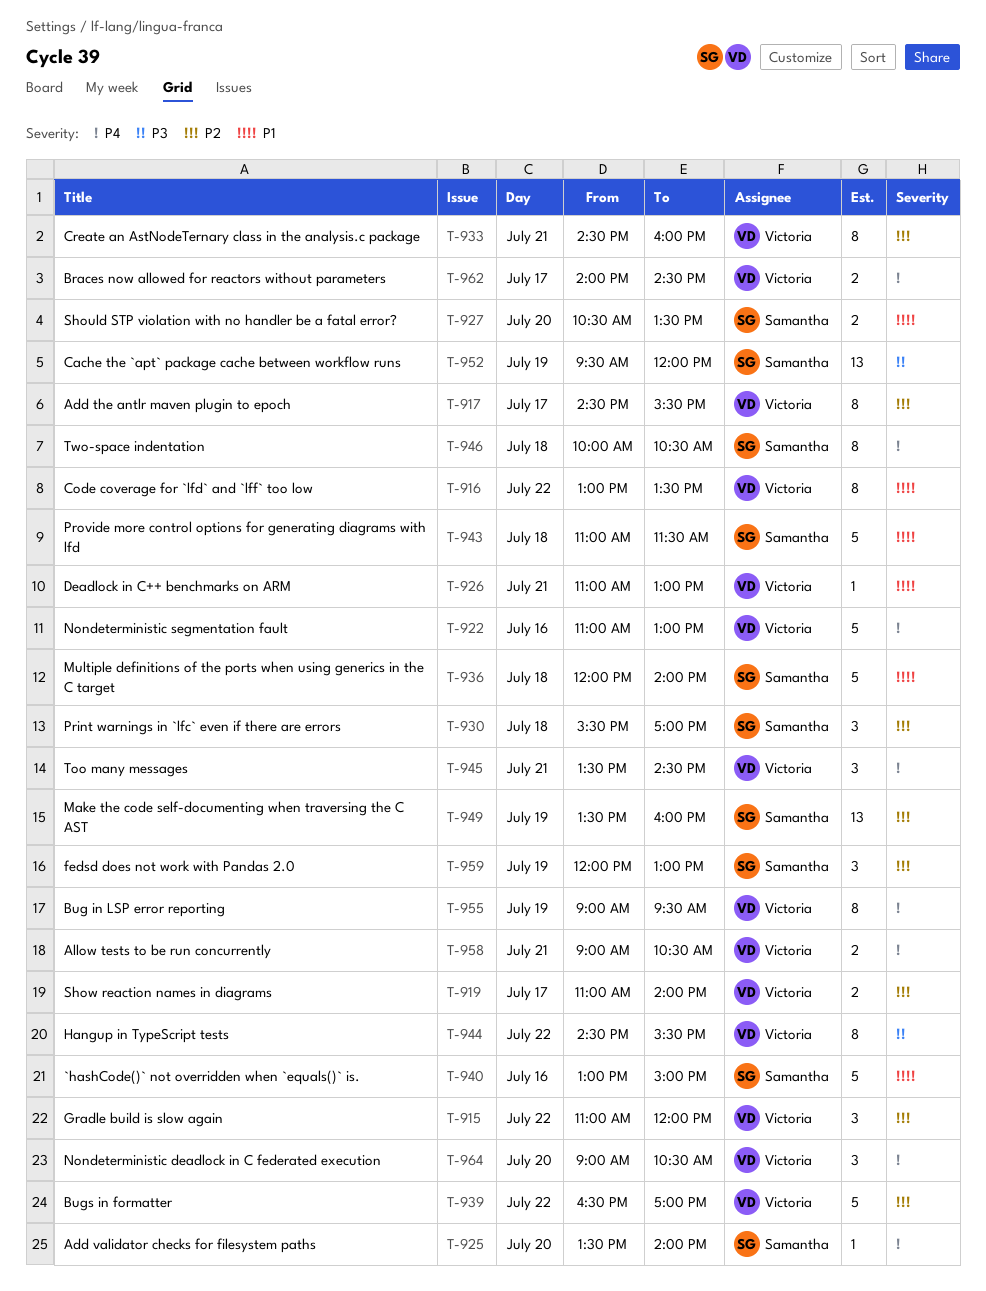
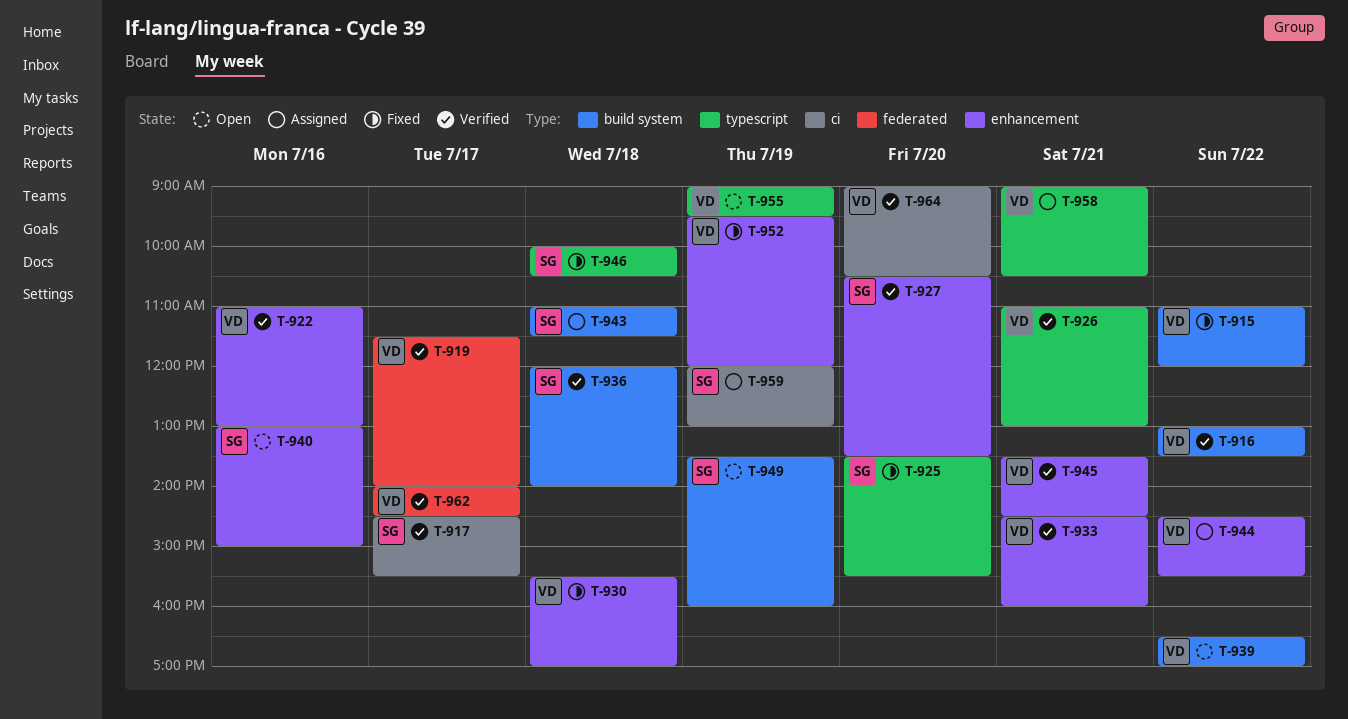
T-917, owner: Victoria -> Samantha
T-919, begins: 11:00 -> 11:30
T-925, ends: 14:00 -> 15:30
T-930, owner: Samantha -> Victoria
T-952, owner: Samantha -> Victoria

